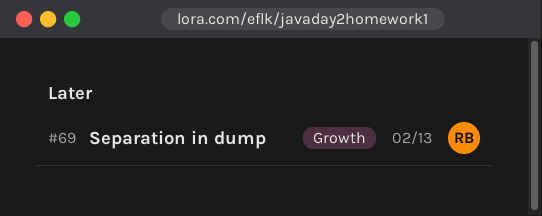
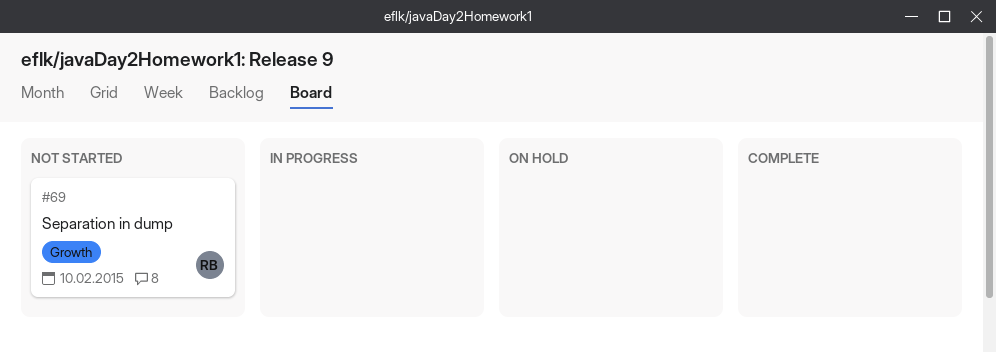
#69, due: Feb 13 -> Feb 10

